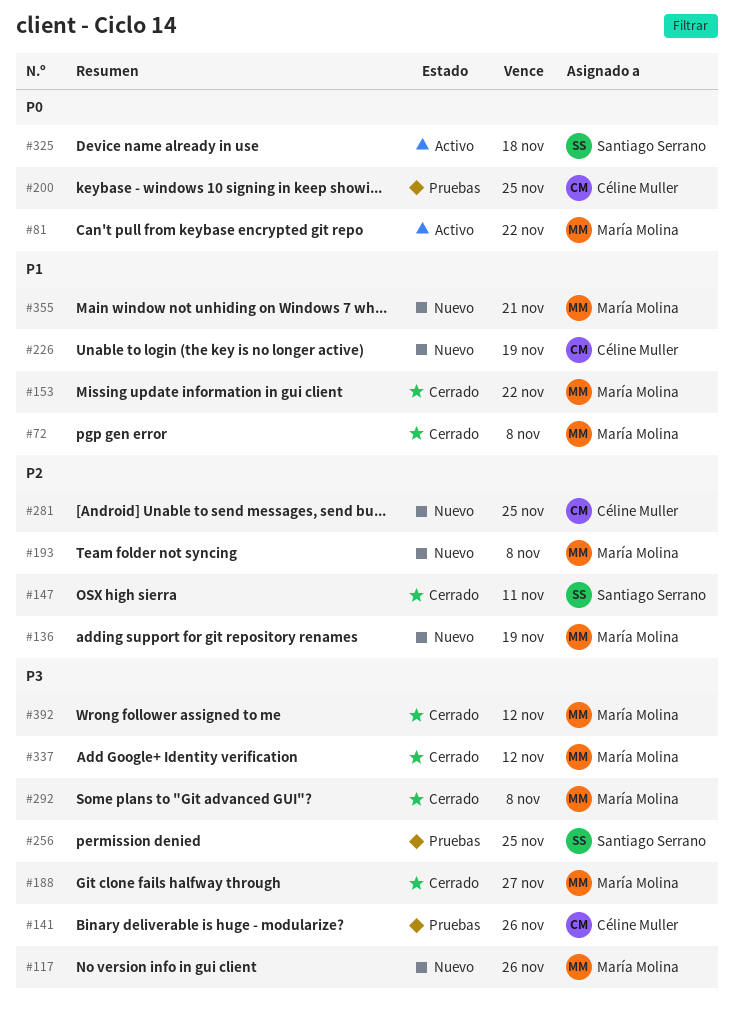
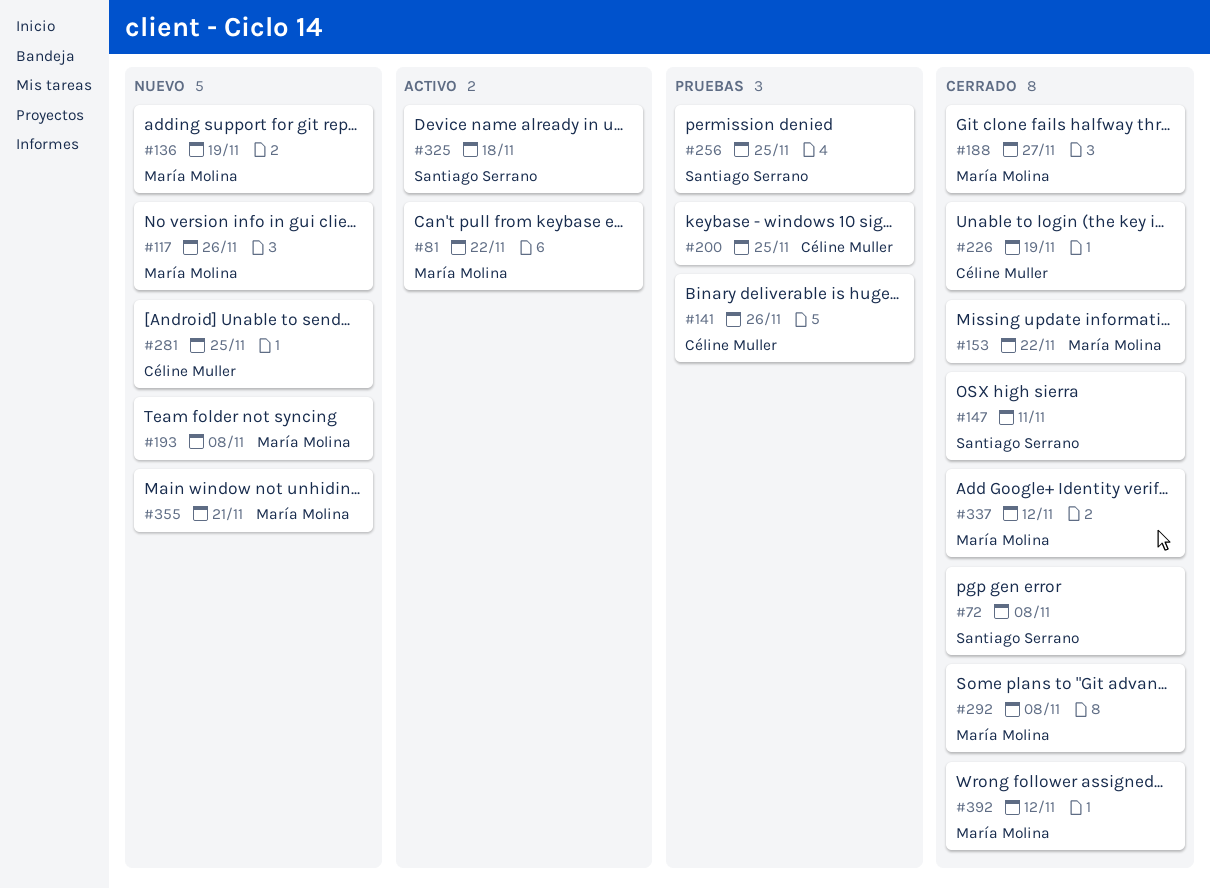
#72, owner: María Molina -> Santiago Serrano
#226, status: Nuevo -> Cerrado

